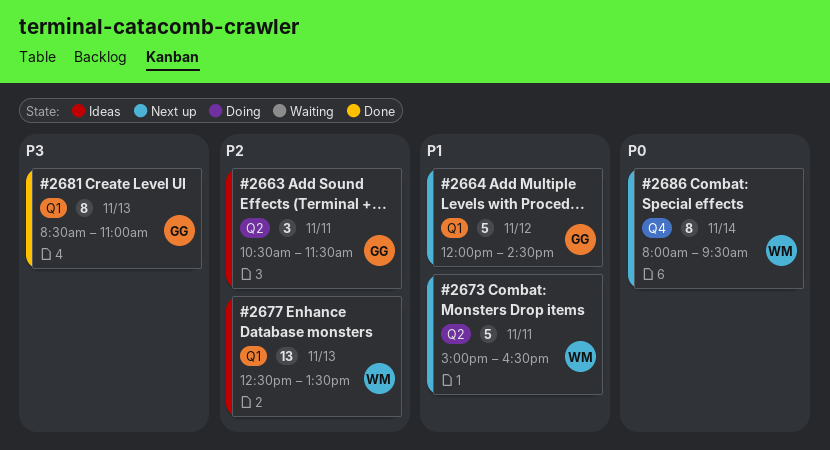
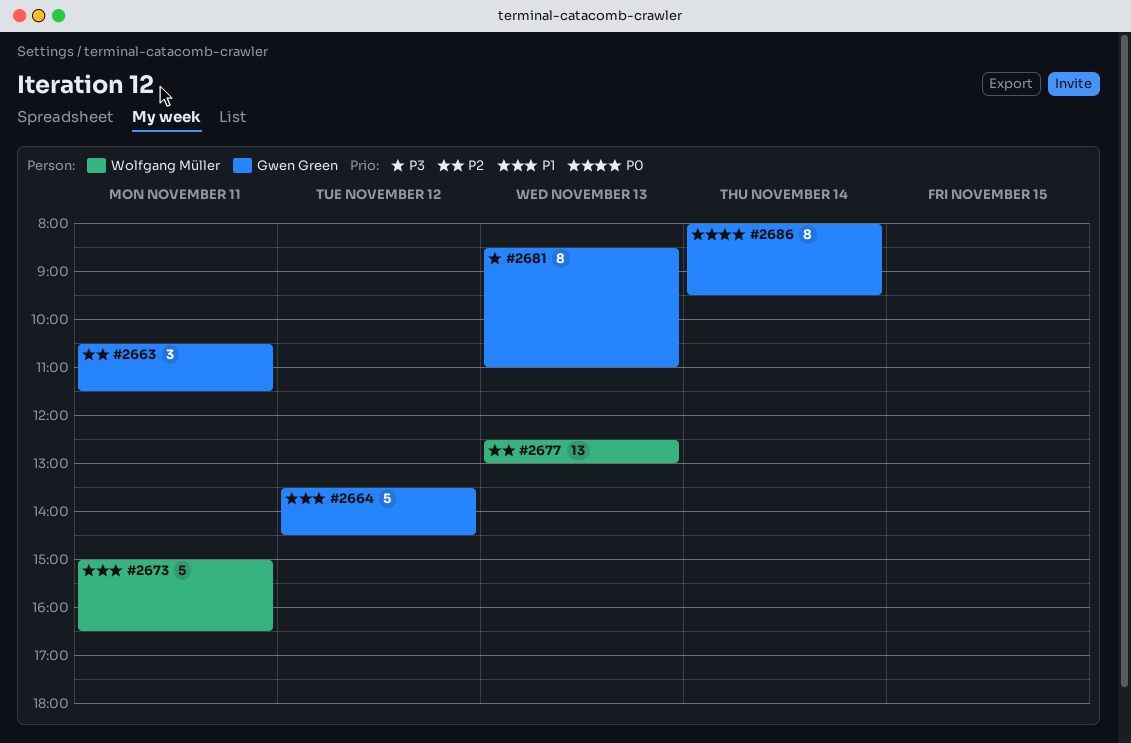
#2664, begins: 12:00 -> 13:30
#2677, ends: 13:30 -> 13:00
#2686, owner: Wolfgang Müller -> Gwen Green

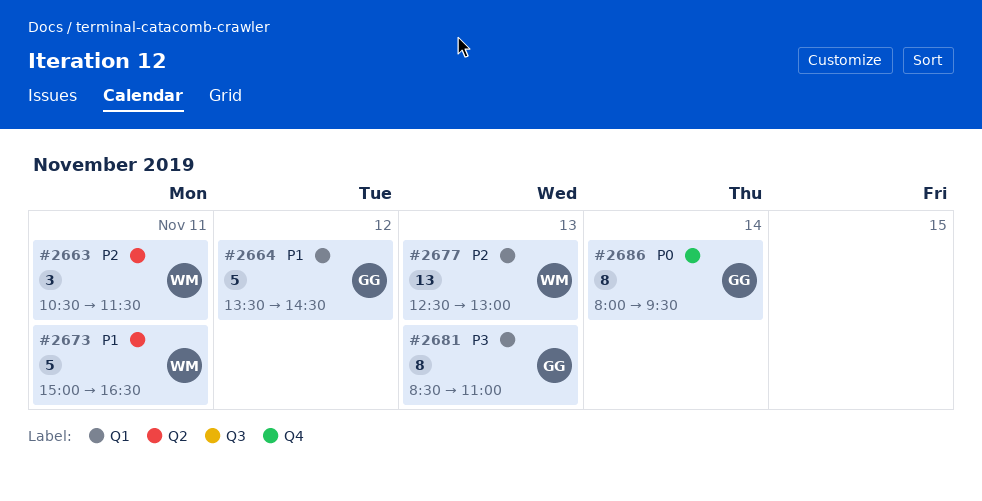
#2663, owner: Gwen Green -> Wolfgang Müller

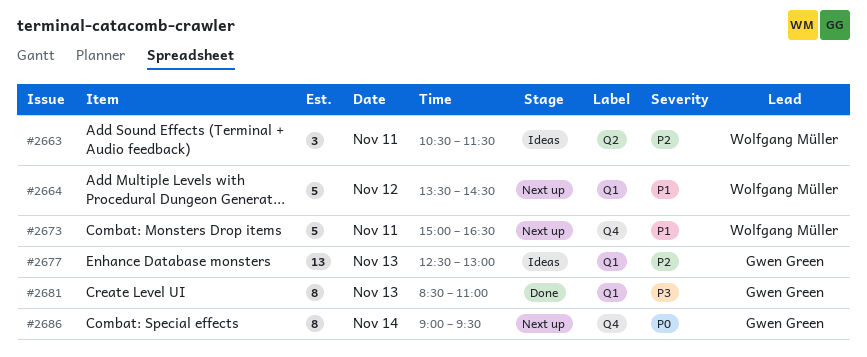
#2664, owner: Gwen Green -> Wolfgang Müller
#2673, label: Q2 -> Q4
#2677, owner: Wolfgang Müller -> Gwen Green
#2686, begins: 08:00 -> 09:00

